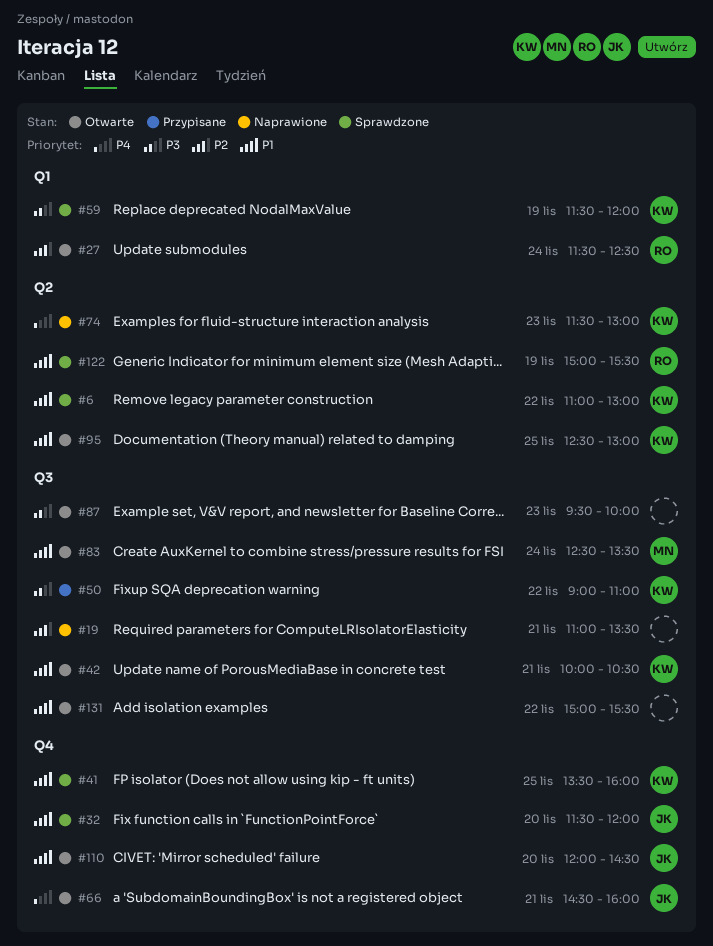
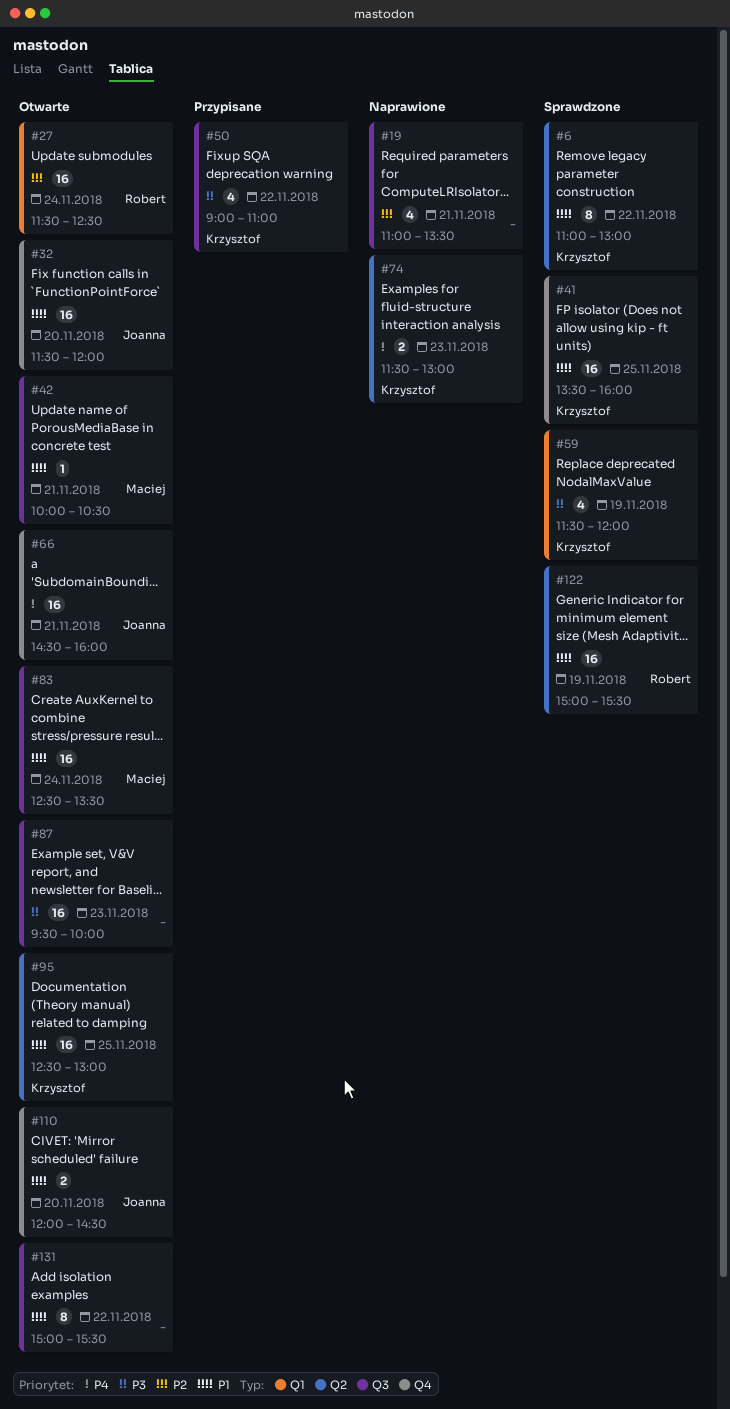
#32, status: Sprawdzone -> Otwarte
#42, owner: Krzysztof -> Maciej

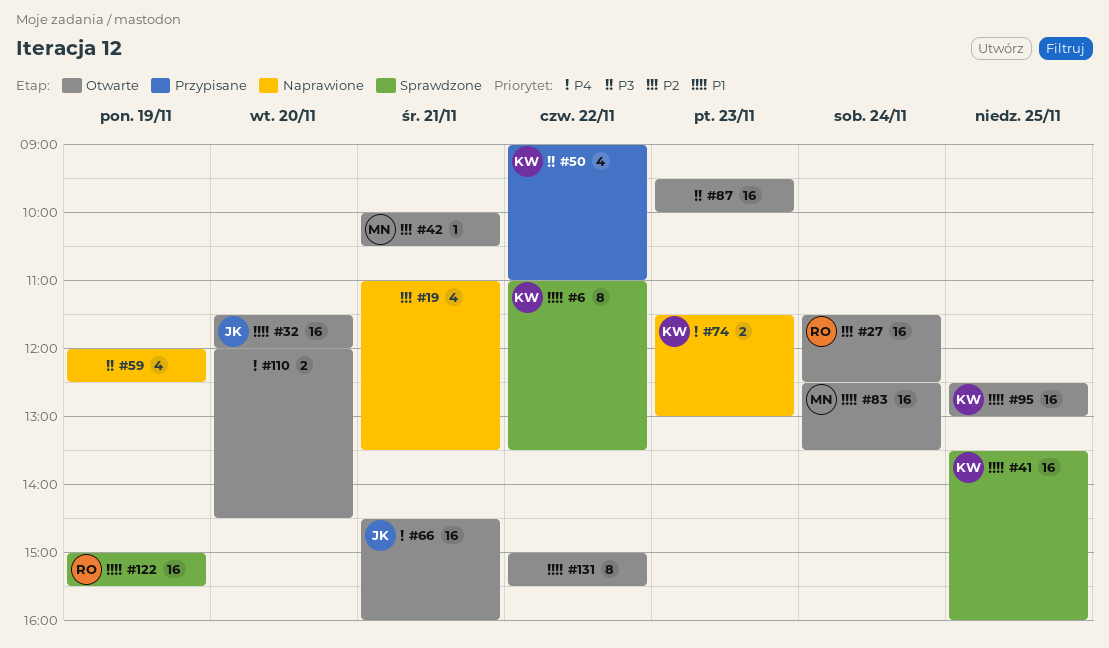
#6, ends: 13:00 -> 13:30
#42, priority: P1 -> P2
#59, status: Sprawdzone -> Naprawione
#59, owner: Krzysztof -> none
#59, begins: 11:30 -> 12:00
#59, ends: 12:00 -> 12:30
#110, owner: Joanna -> none
#110, priority: P1 -> P4

